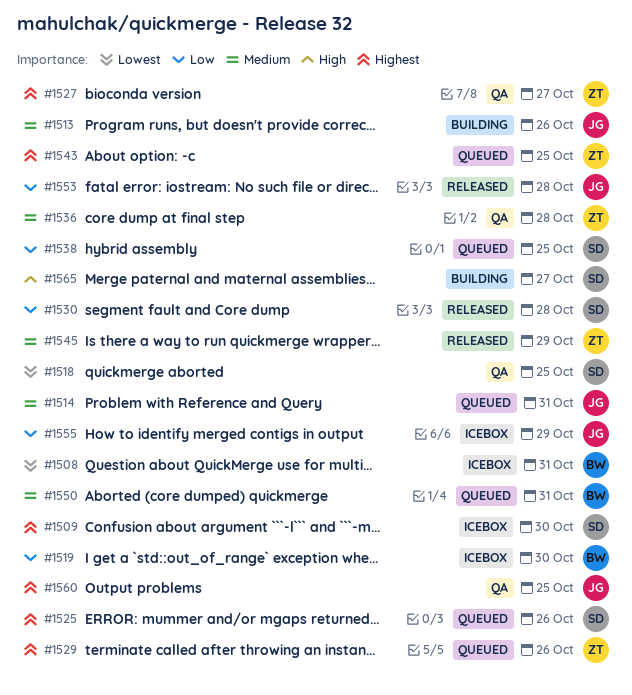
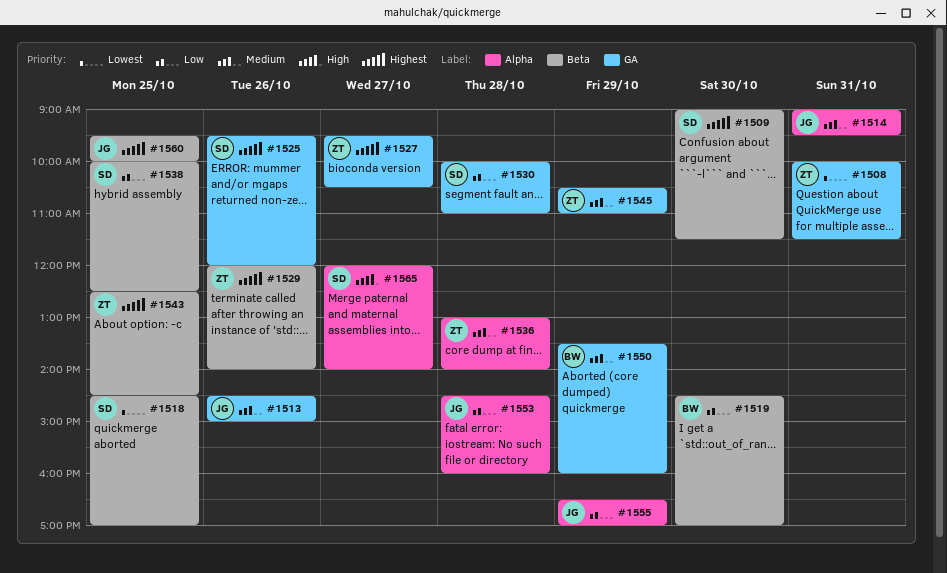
#1508, owner: BW -> ZT
#1550, day: Oct 31 -> Oct 29

